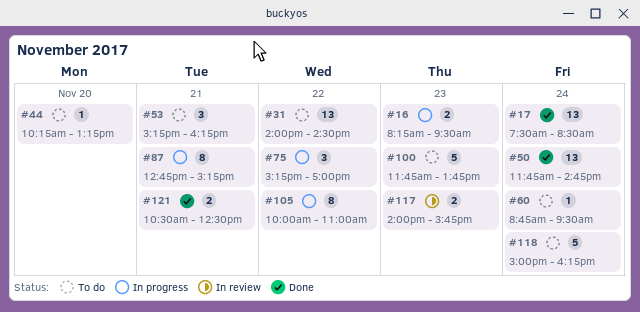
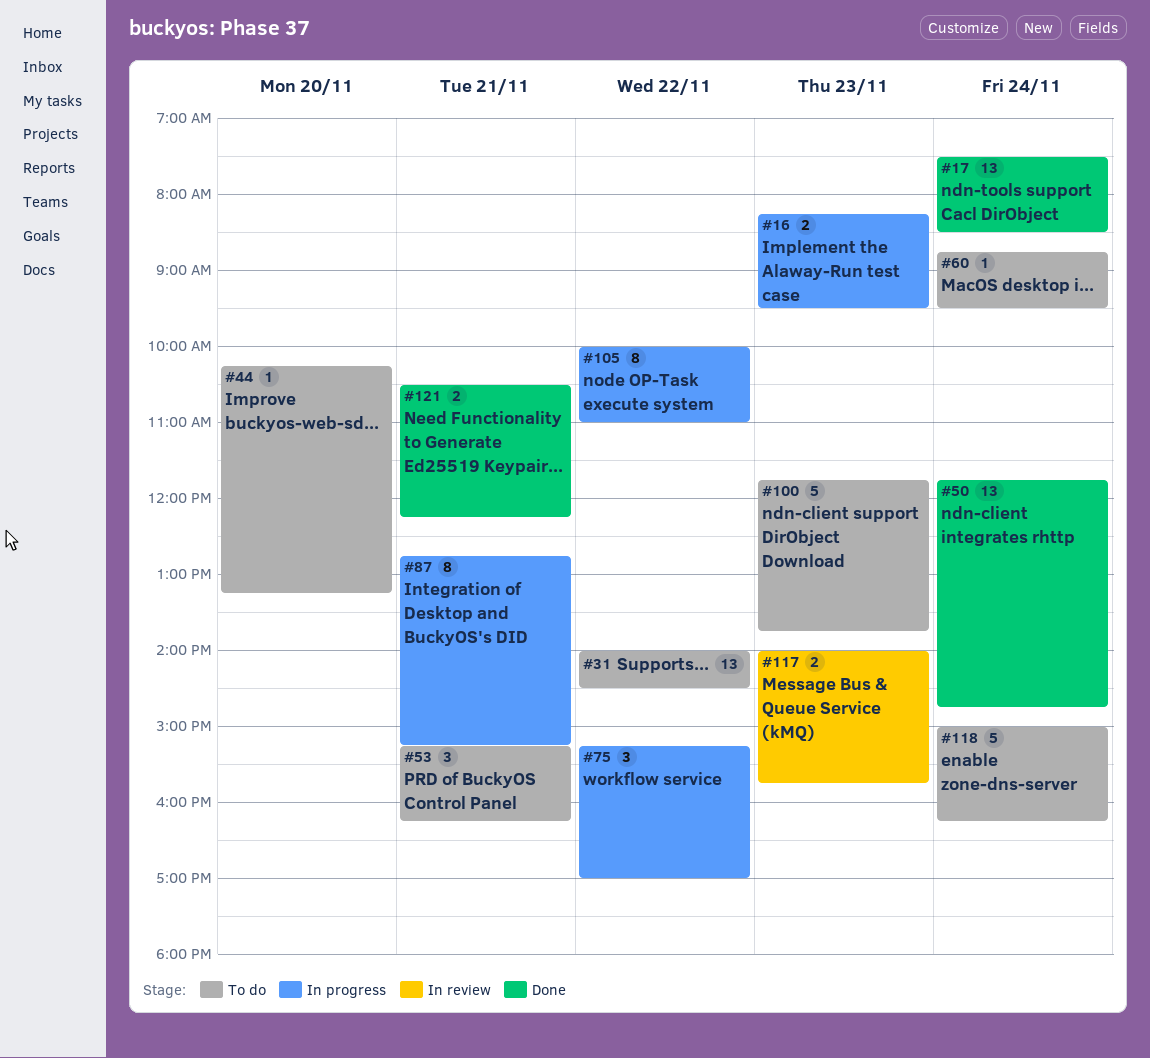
#121, ends: 12:30 -> 12:15

